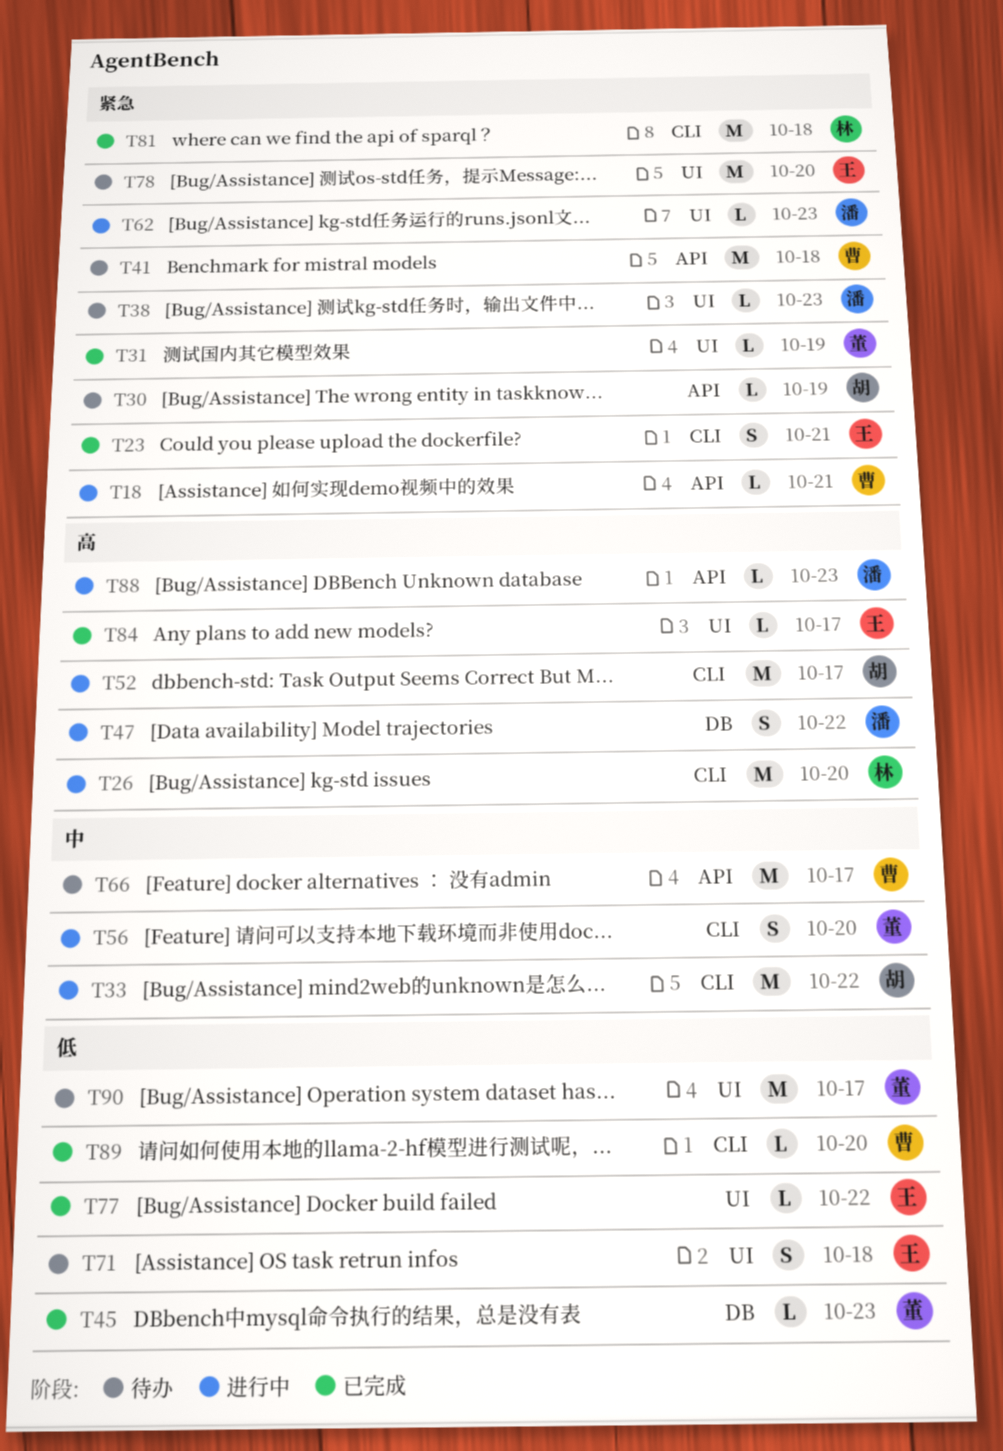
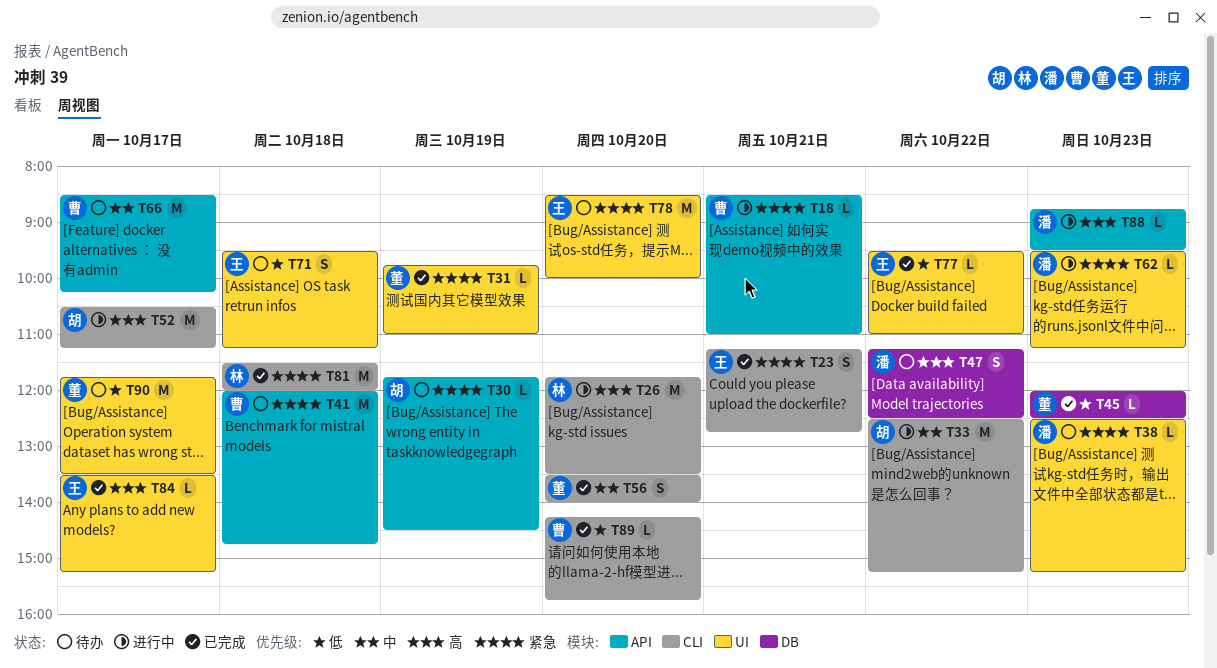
T47, status: 进行中 -> 待办
T56, status: 进行中 -> 已完成

